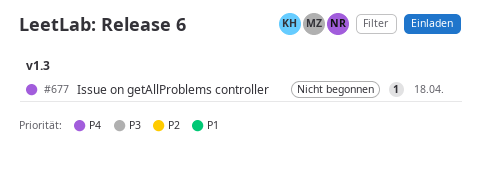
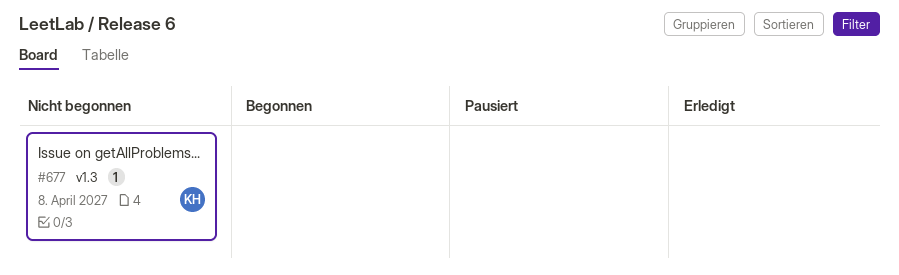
#677, due: Apr 18 -> Apr 8

